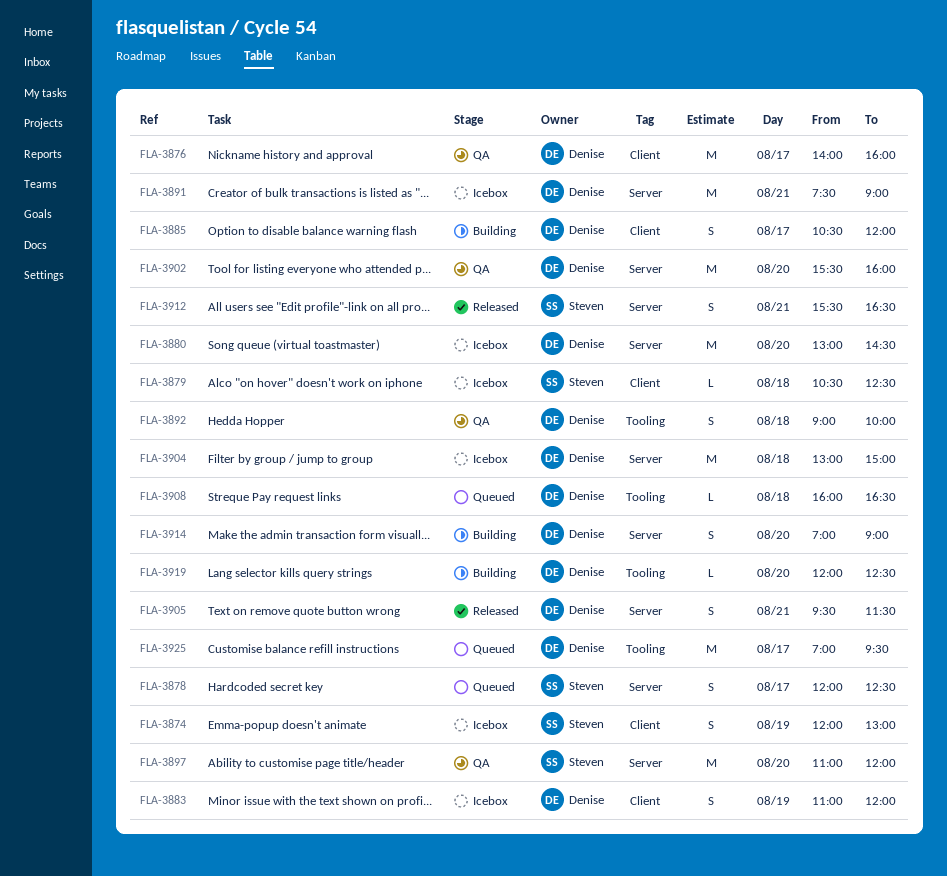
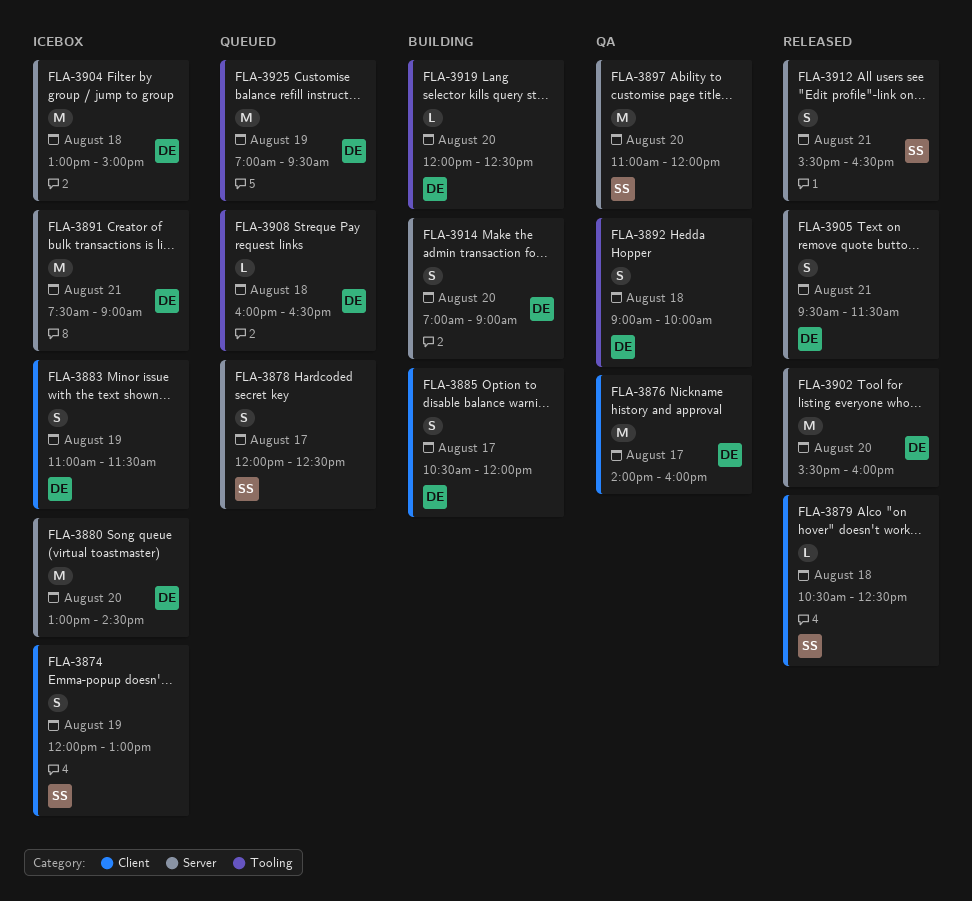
FLA-3879, status: Icebox -> Released
FLA-3883, ends: 12:00 -> 11:30
FLA-3902, status: QA -> Released
FLA-3925, day: Aug 17 -> Aug 19

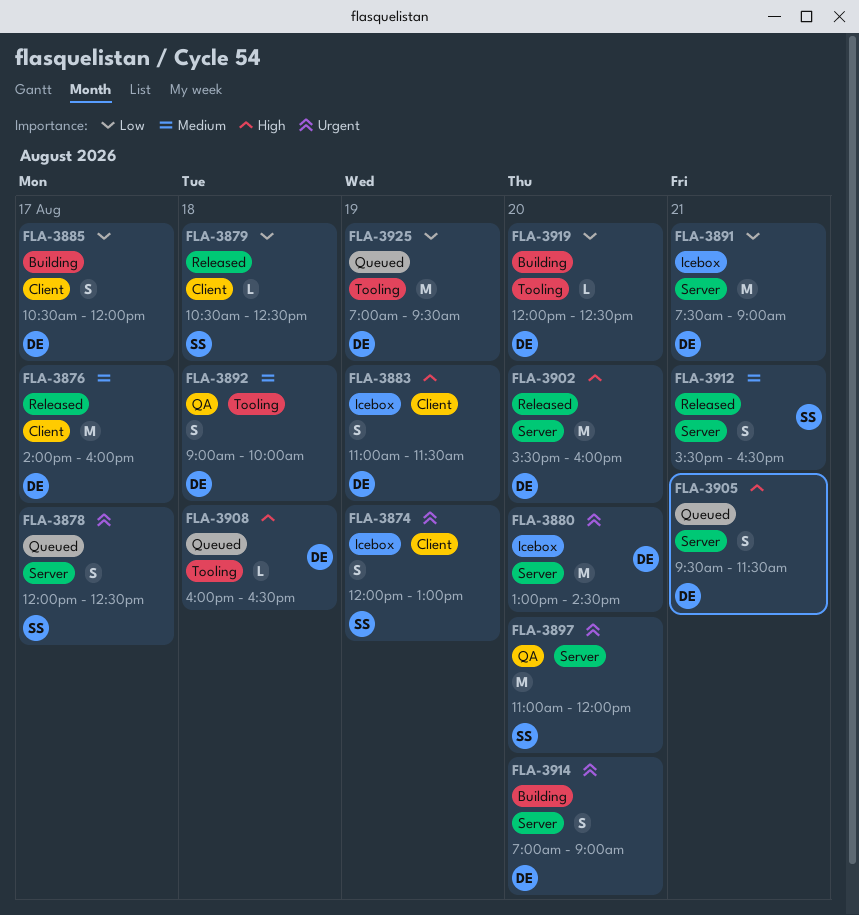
FLA-3876, status: QA -> Released
FLA-3904: present -> none
FLA-3905, status: Released -> Queued

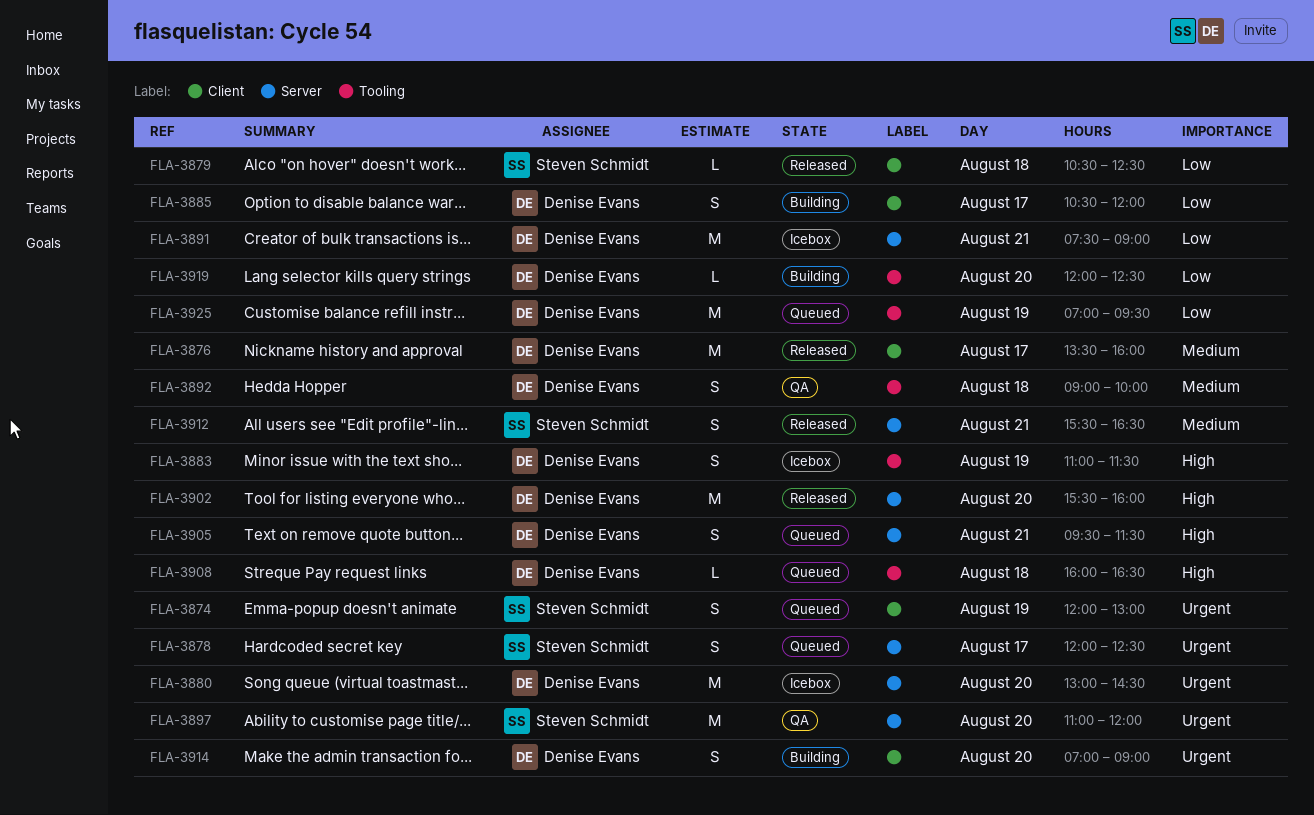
FLA-3874, status: Icebox -> Queued
FLA-3876, begins: 14:00 -> 13:30
FLA-3883, label: Client -> Tooling
FLA-3914, label: Server -> Client

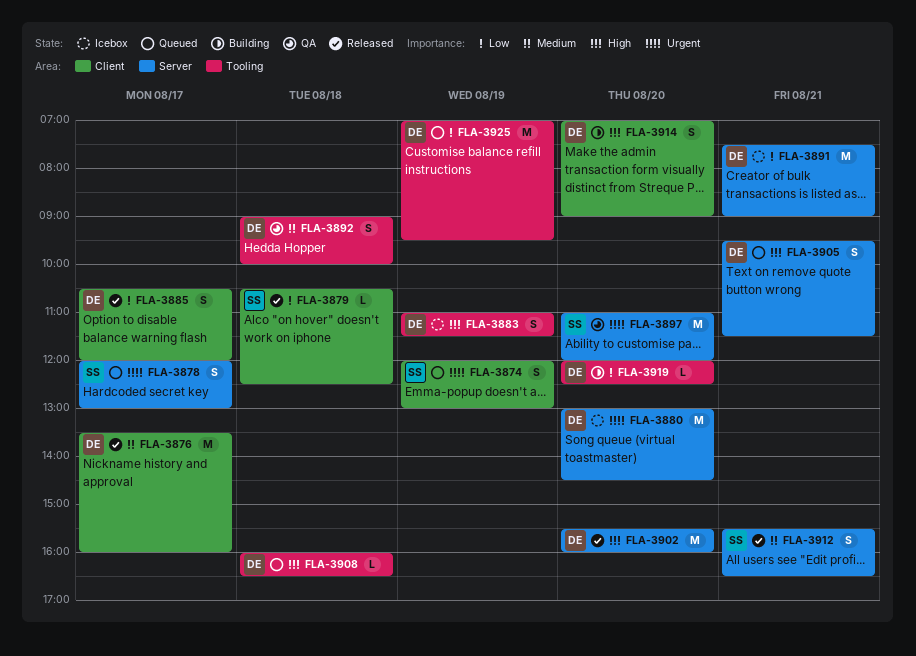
FLA-3878, ends: 12:30 -> 13:00
FLA-3885, status: Building -> Released
FLA-3914, priority: Urgent -> High

